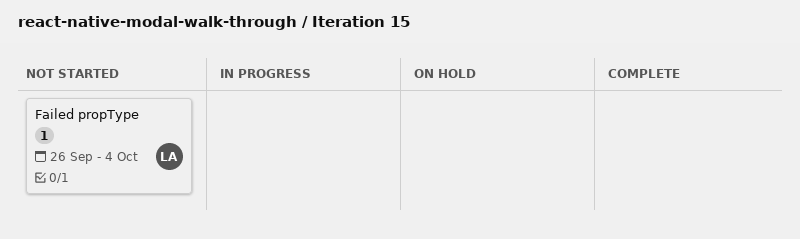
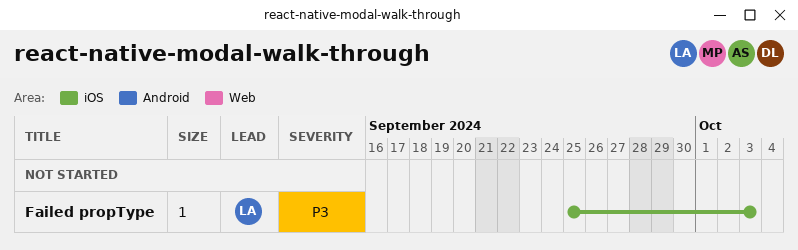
Failed propType, start: Sep 26 -> Sep 25
Failed propType, due: Oct 4 -> Oct 3

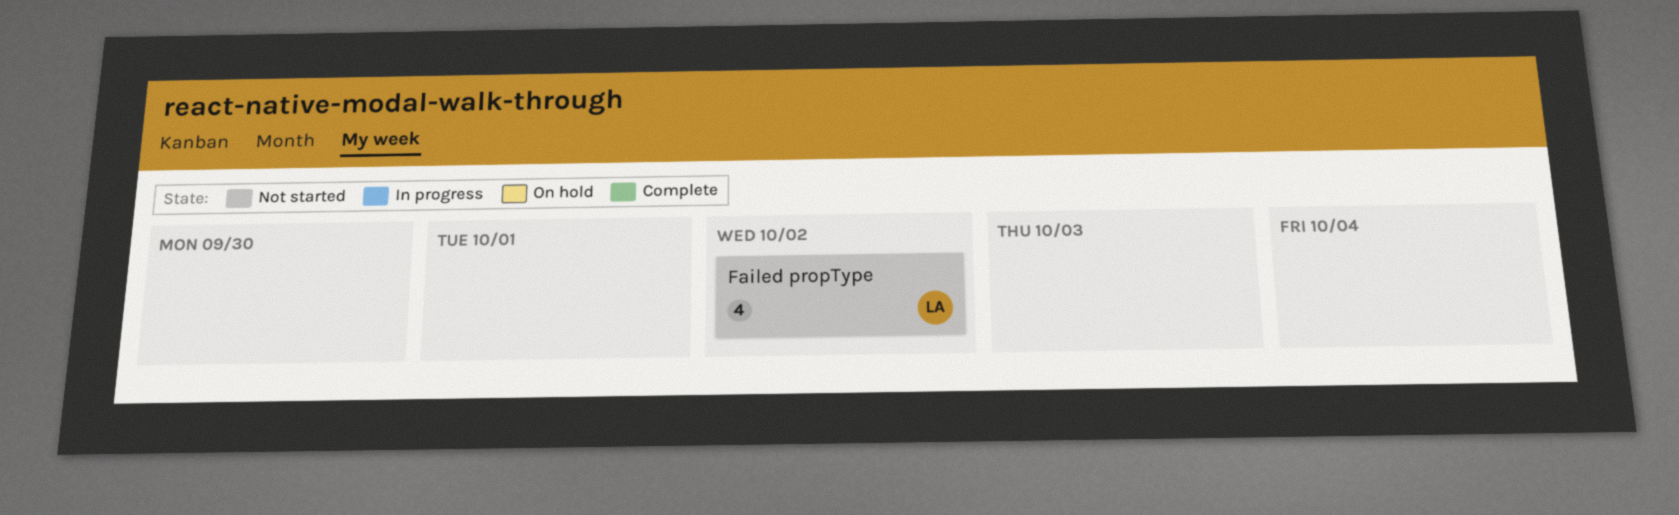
Failed propType, estimate: 1 -> 4
Failed propType, due: Oct 3 -> Oct 2

